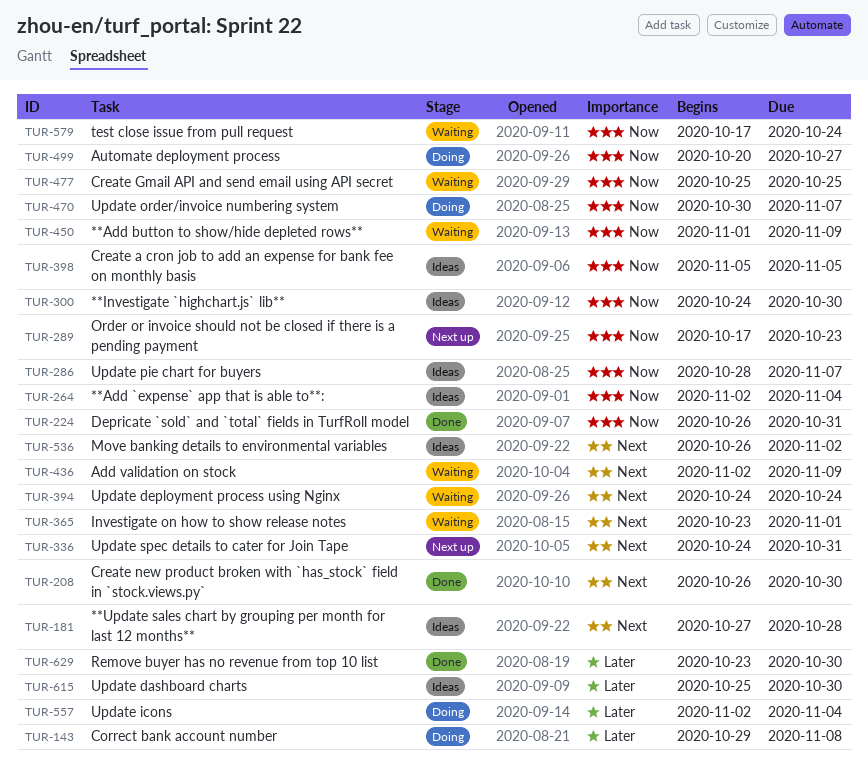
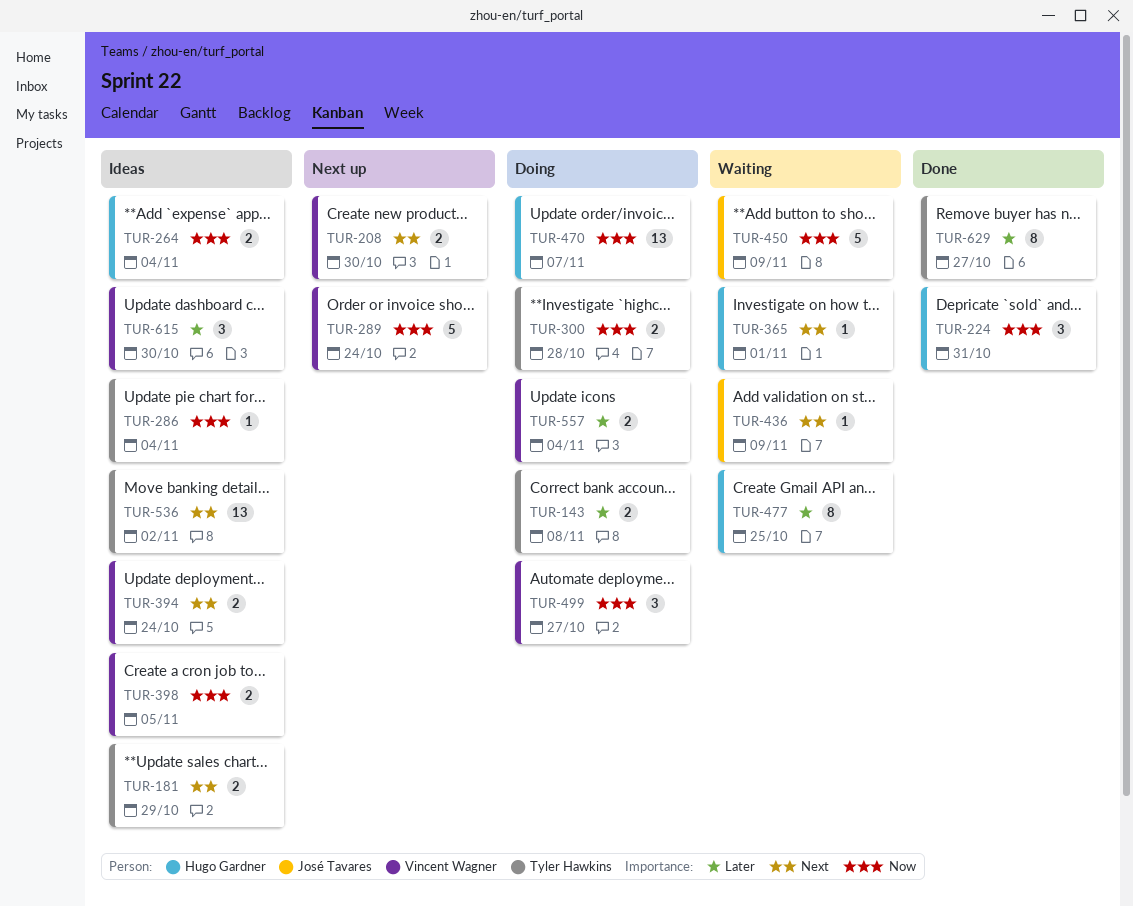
TUR-181, due: Oct 28 -> Oct 29
TUR-208, status: Done -> Next up
TUR-286, due: Nov 7 -> Nov 4
TUR-289, due: Oct 23 -> Oct 24
TUR-300, status: Ideas -> Doing
TUR-300, due: Oct 30 -> Oct 28
TUR-336: present -> none
TUR-394, status: Waiting -> Ideas
TUR-477, priority: Now -> Later
TUR-579: present -> none
TUR-629, due: Oct 30 -> Oct 27

